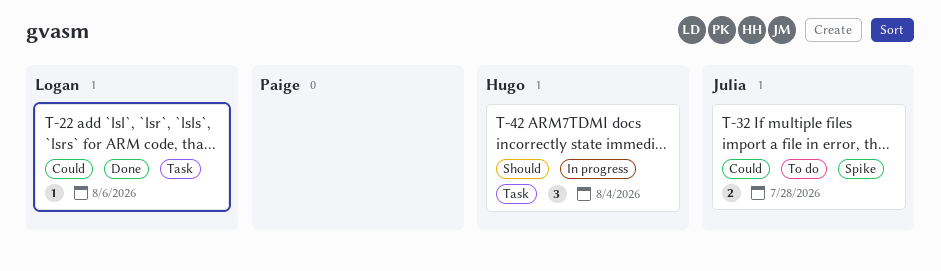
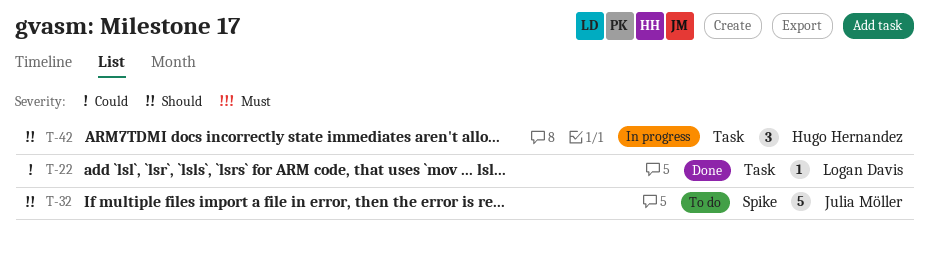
T-32, priority: Could -> Should
T-32, estimate: 2 -> 5

